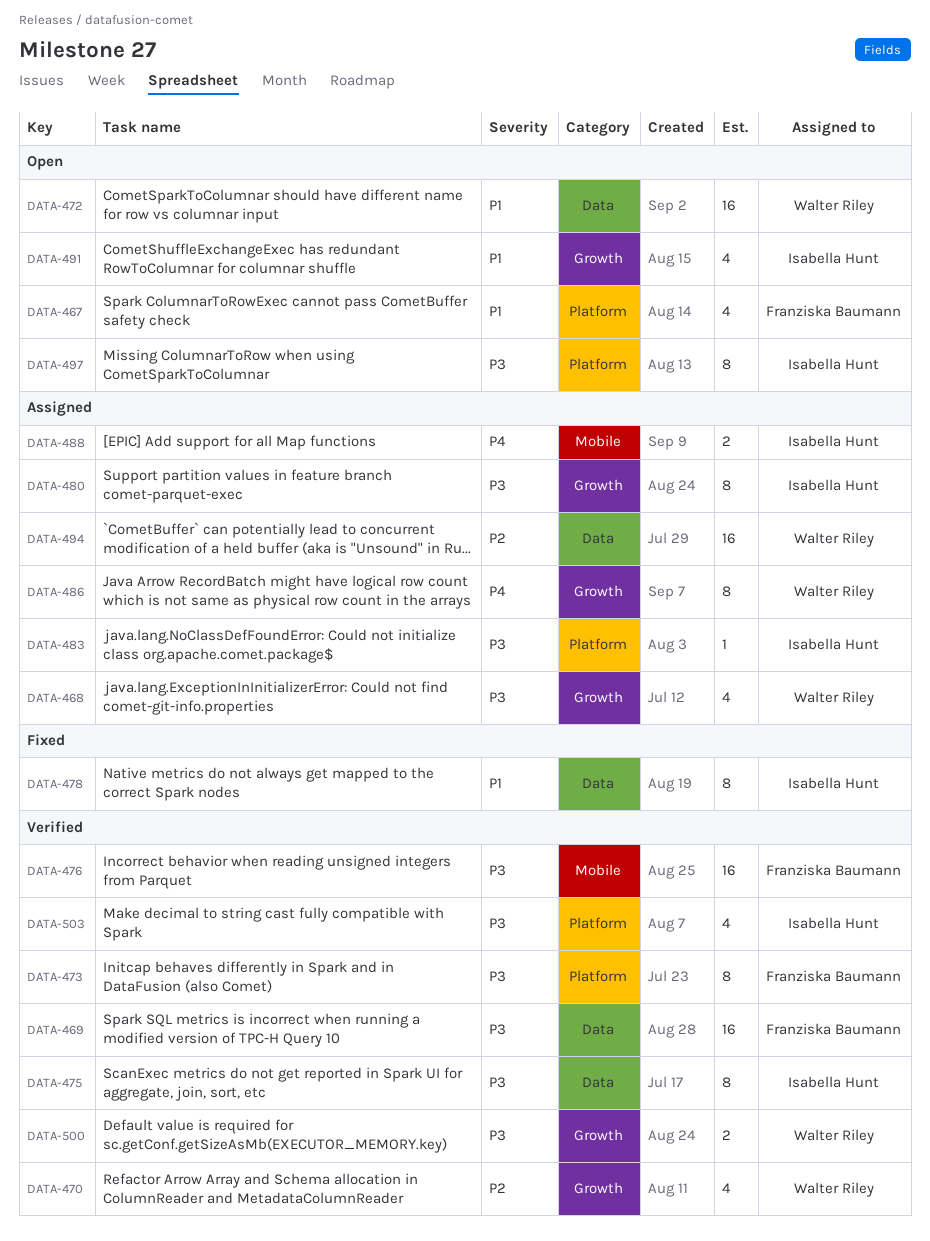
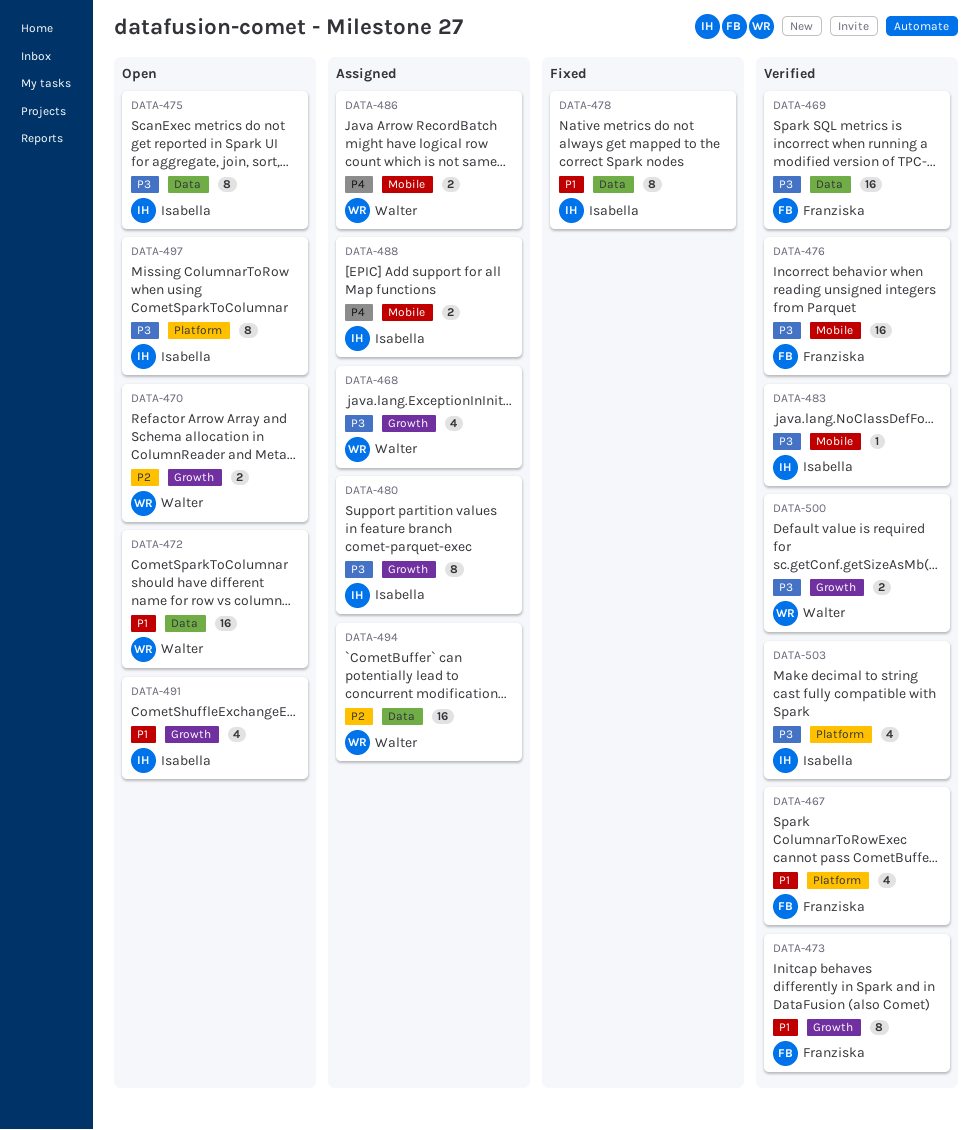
DATA-467, status: Open -> Verified
DATA-470, status: Verified -> Open
DATA-470, estimate: 4 -> 2
DATA-473, priority: P3 -> P1
DATA-473, label: Platform -> Growth
DATA-475, status: Verified -> Open
DATA-483, status: Assigned -> Verified
DATA-483, label: Platform -> Mobile
DATA-486, label: Growth -> Mobile
DATA-486, estimate: 8 -> 2

